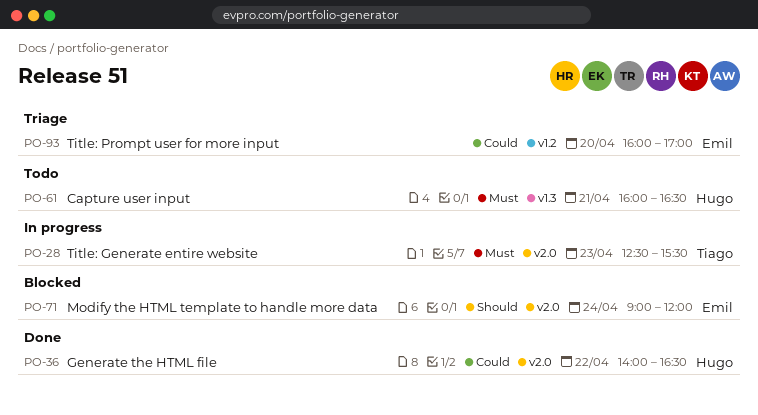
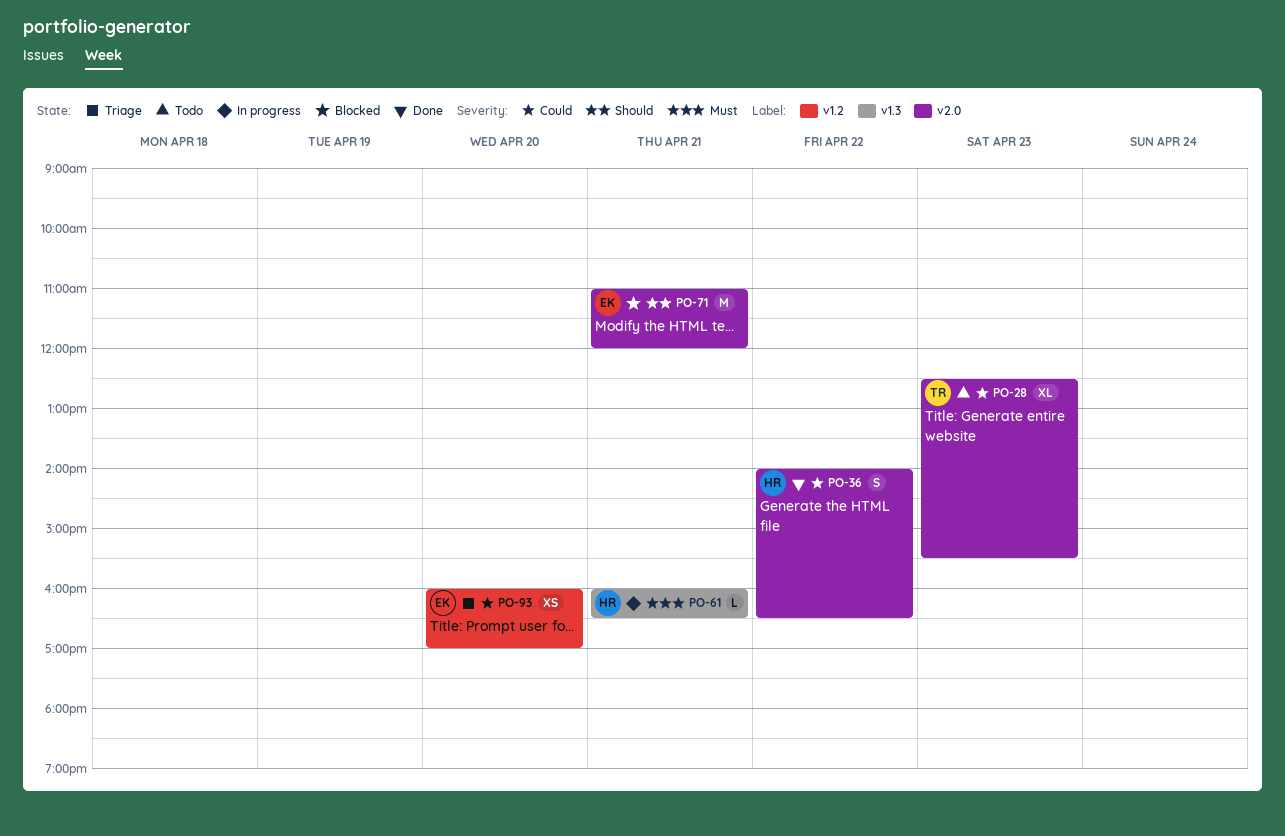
PO-28, status: In progress -> Todo
PO-28, priority: Must -> Could
PO-61, status: Todo -> In progress
PO-71, day: Apr 24 -> Apr 21
PO-71, begins: 09:00 -> 11:00

